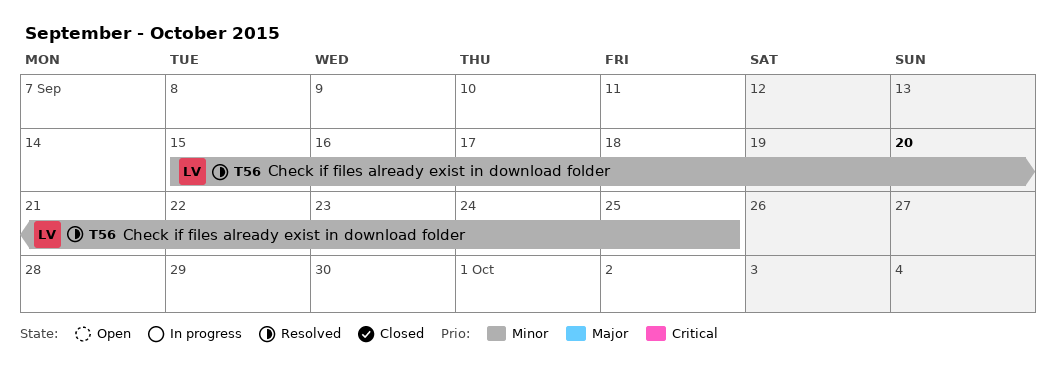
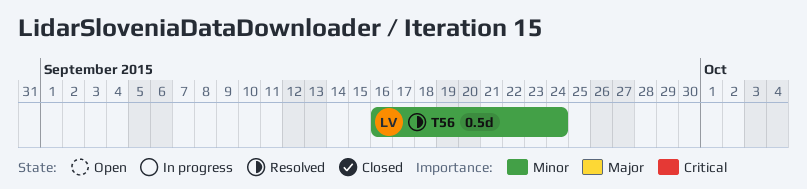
T56, start: Sep 15 -> Sep 16
T56, due: Sep 25 -> Sep 24

